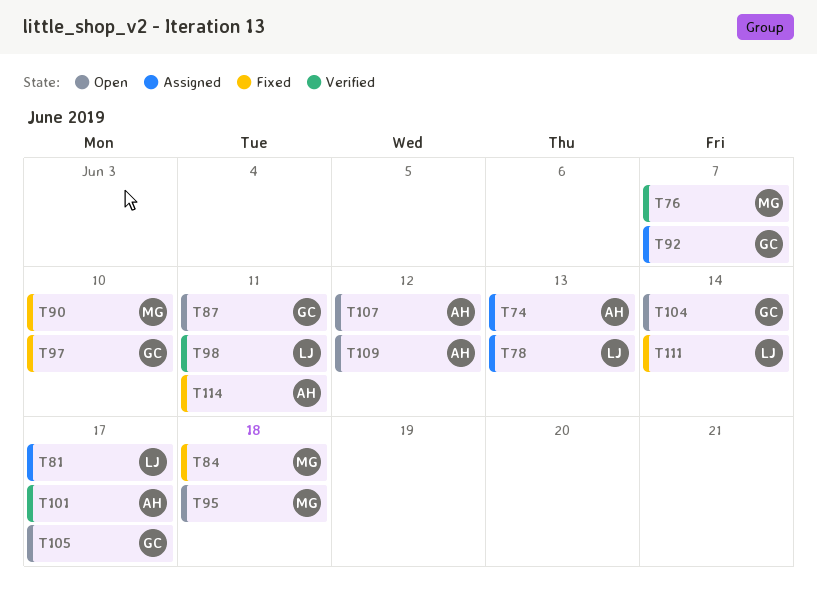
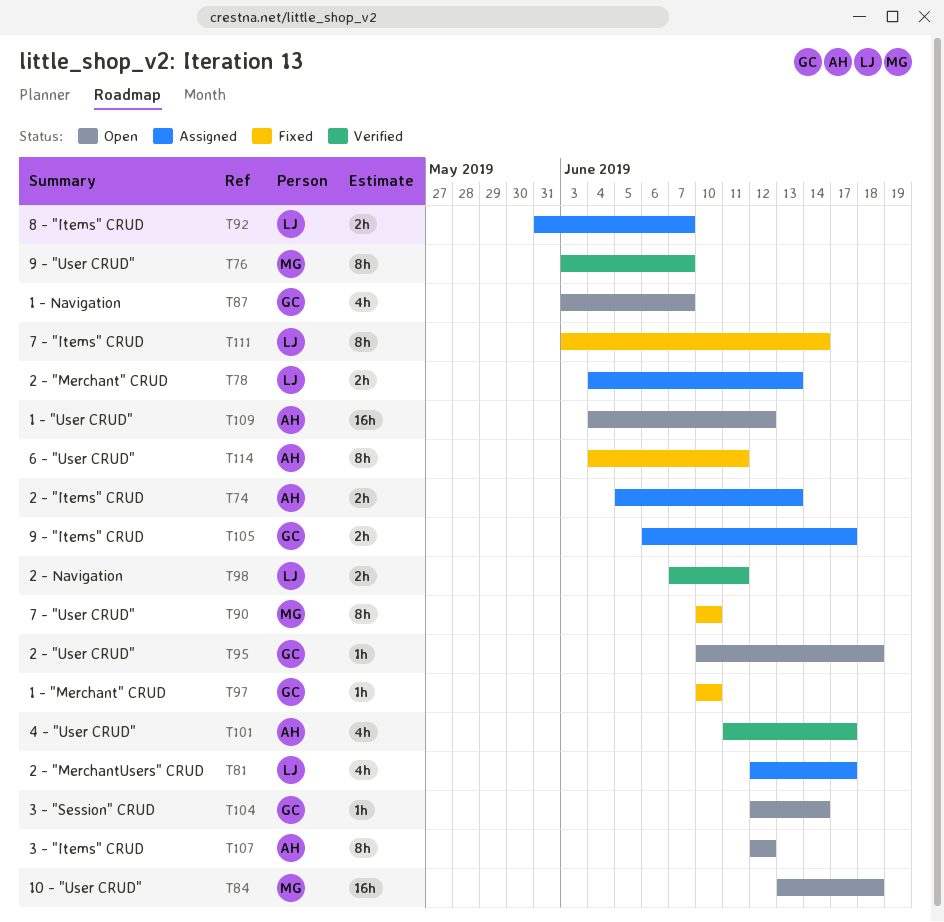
T84, status: Fixed -> Open
T87, due: Jun 11 -> Jun 7
T92, owner: GC -> LJ
T95, owner: MG -> GC
T105, status: Open -> Assigned

